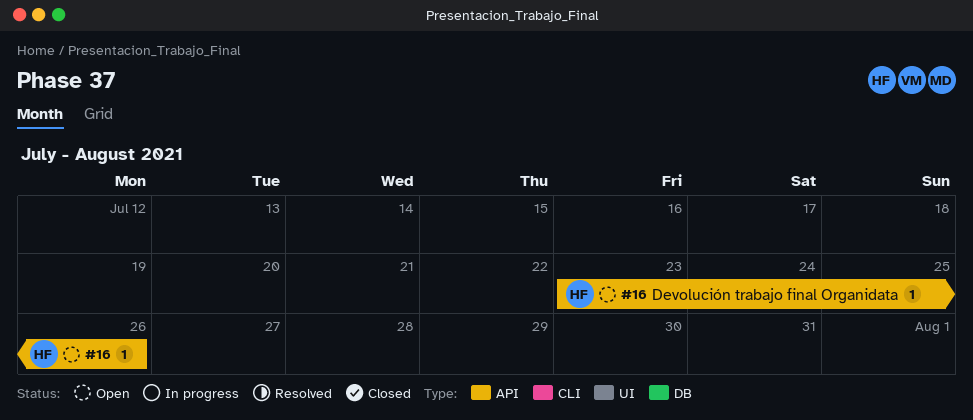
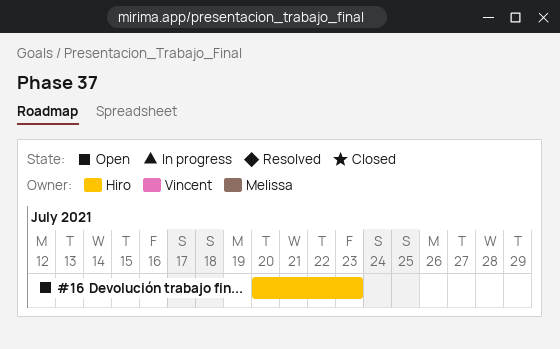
#16, start: Jul 23 -> Jul 20
#16, due: Jul 26 -> Jul 23

